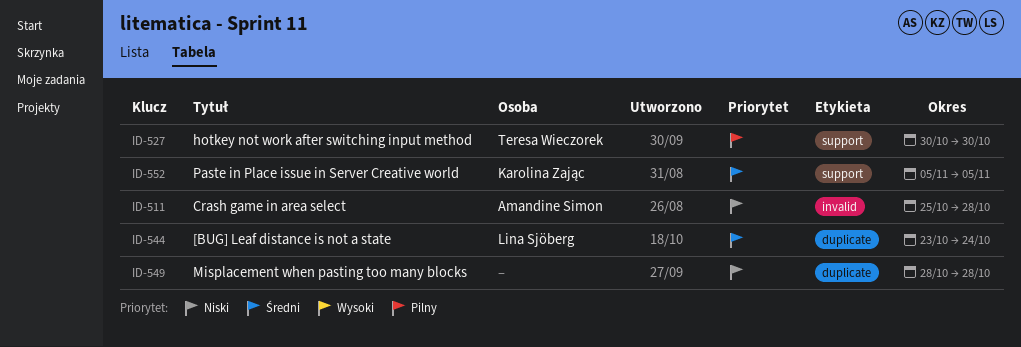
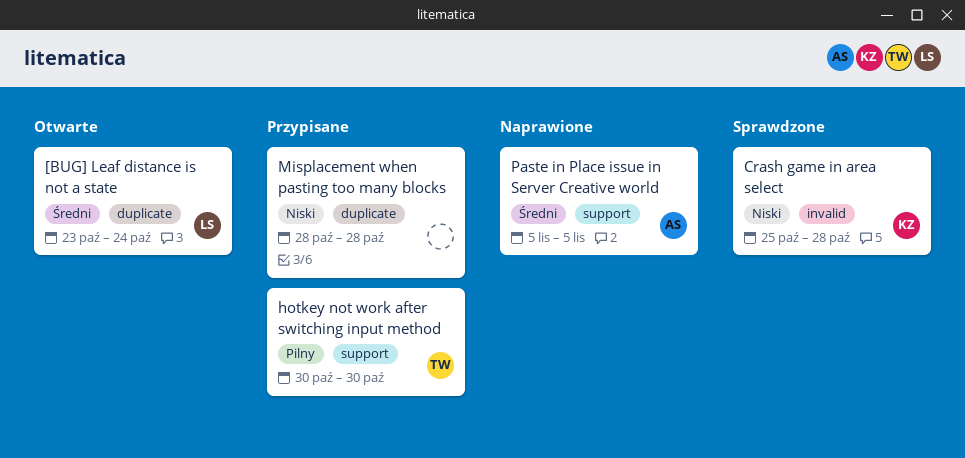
Paste in Place issue in Server Creative world, owner: Karolina Zając -> Amandine Simon
Сrash game in area select, owner: Amandine Simon -> Karolina Zając

